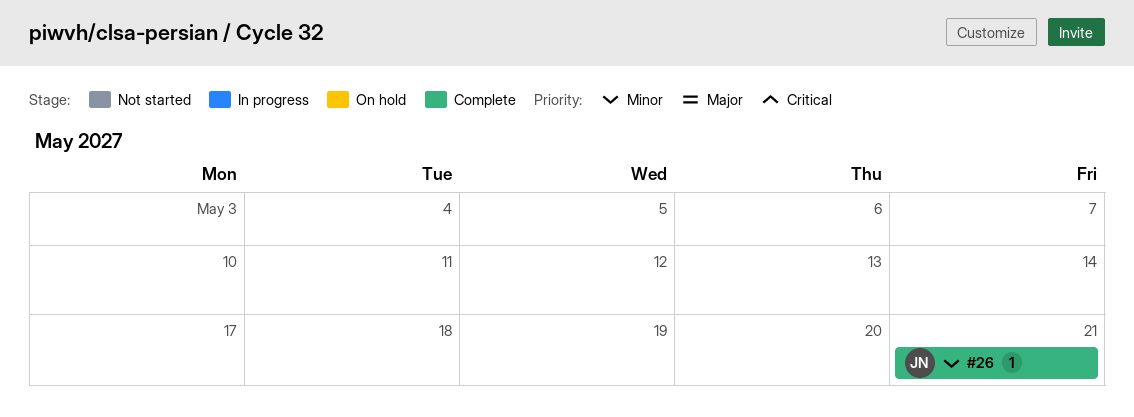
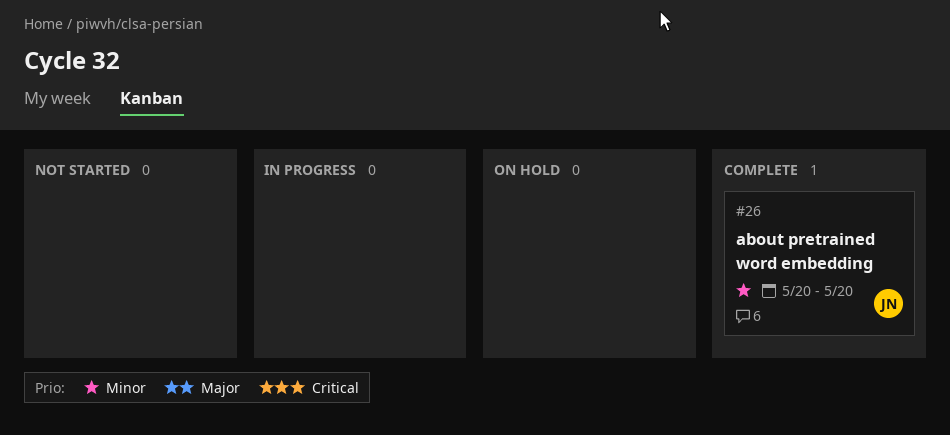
#26, start: May 21 -> May 20
#26, due: May 21 -> May 20

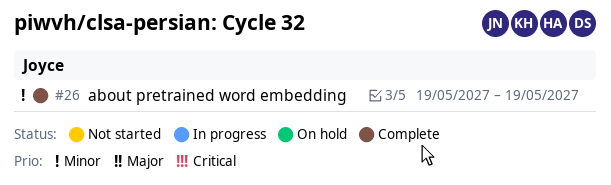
#26, start: May 20 -> May 19
#26, due: May 20 -> May 19

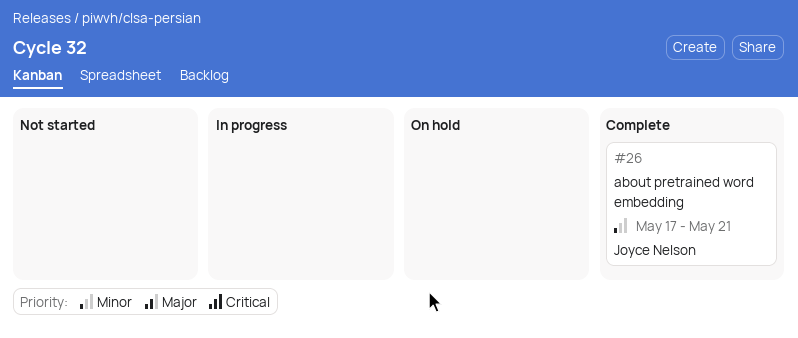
#26, start: May 19 -> May 17
#26, due: May 19 -> May 21

